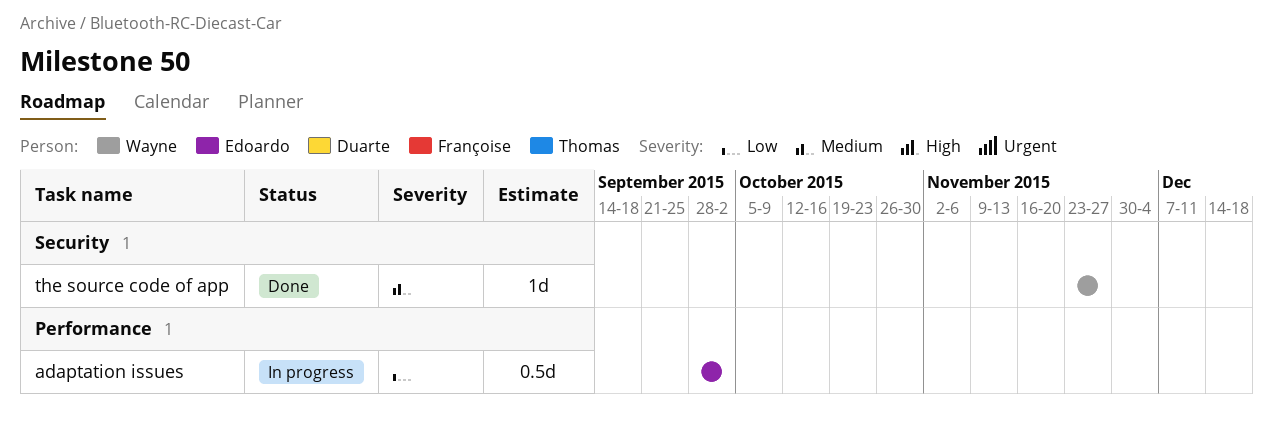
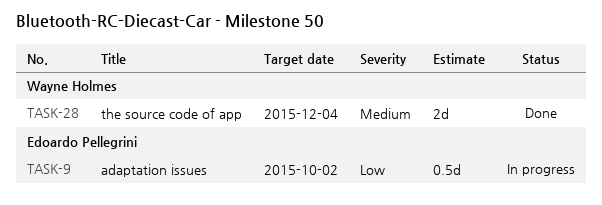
the source code of app, estimate: 1d -> 2d
the source code of app, due: Nov 27 -> Dec 4

